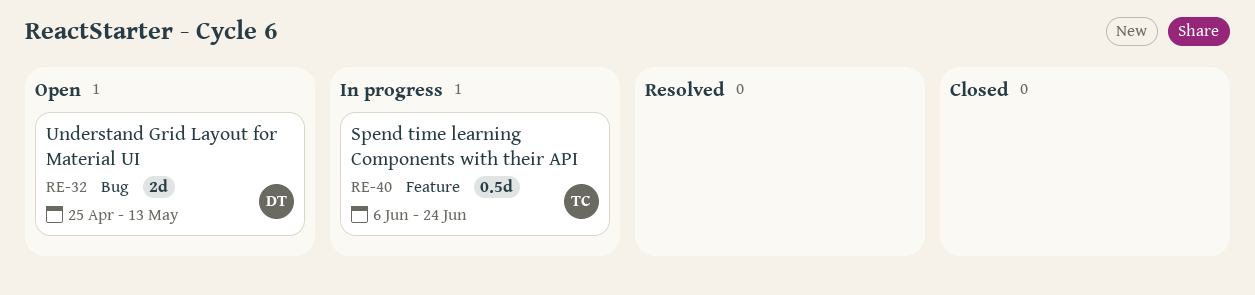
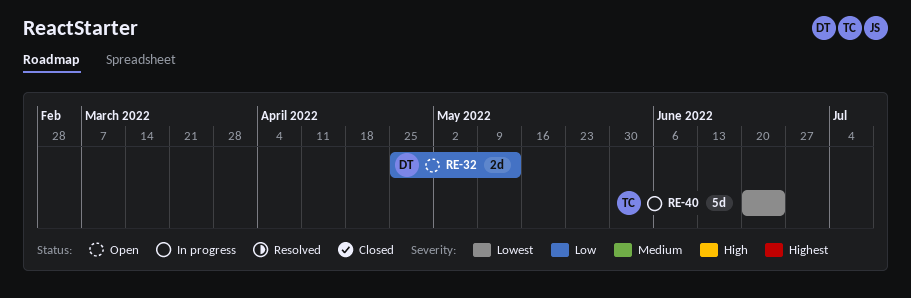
RE-40, estimate: 0.5d -> 5d
RE-40, start: Jun 6 -> Jun 20

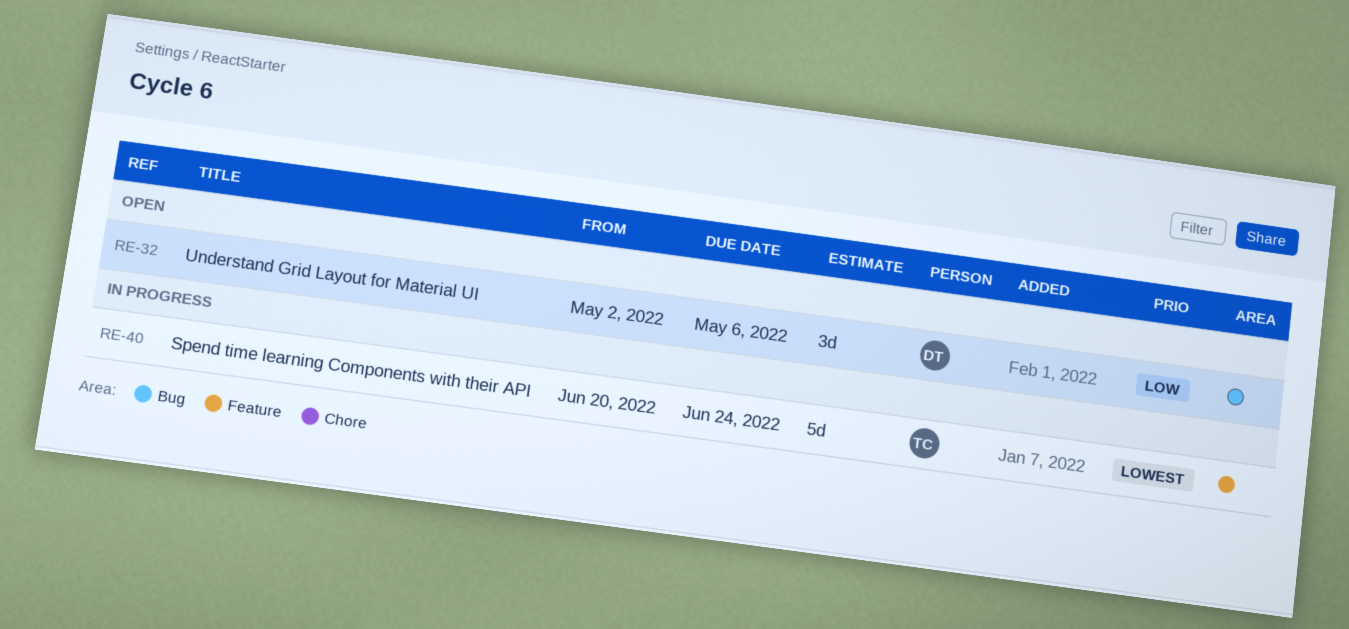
RE-32, estimate: 2d -> 3d
RE-32, start: Apr 25 -> May 2
RE-32, due: May 13 -> May 6

